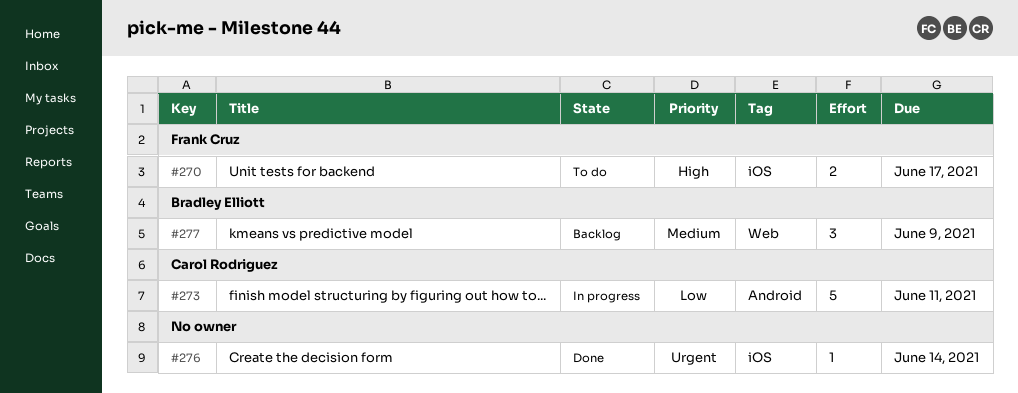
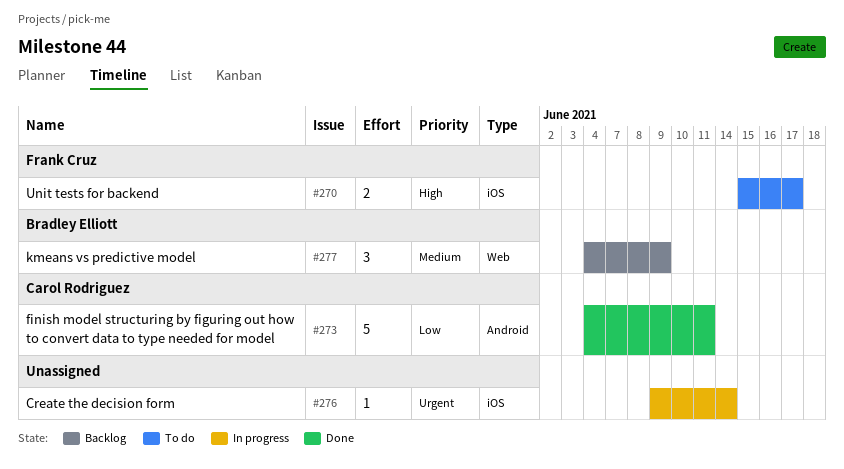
#273, status: In progress -> Done
#276, status: Done -> In progress

